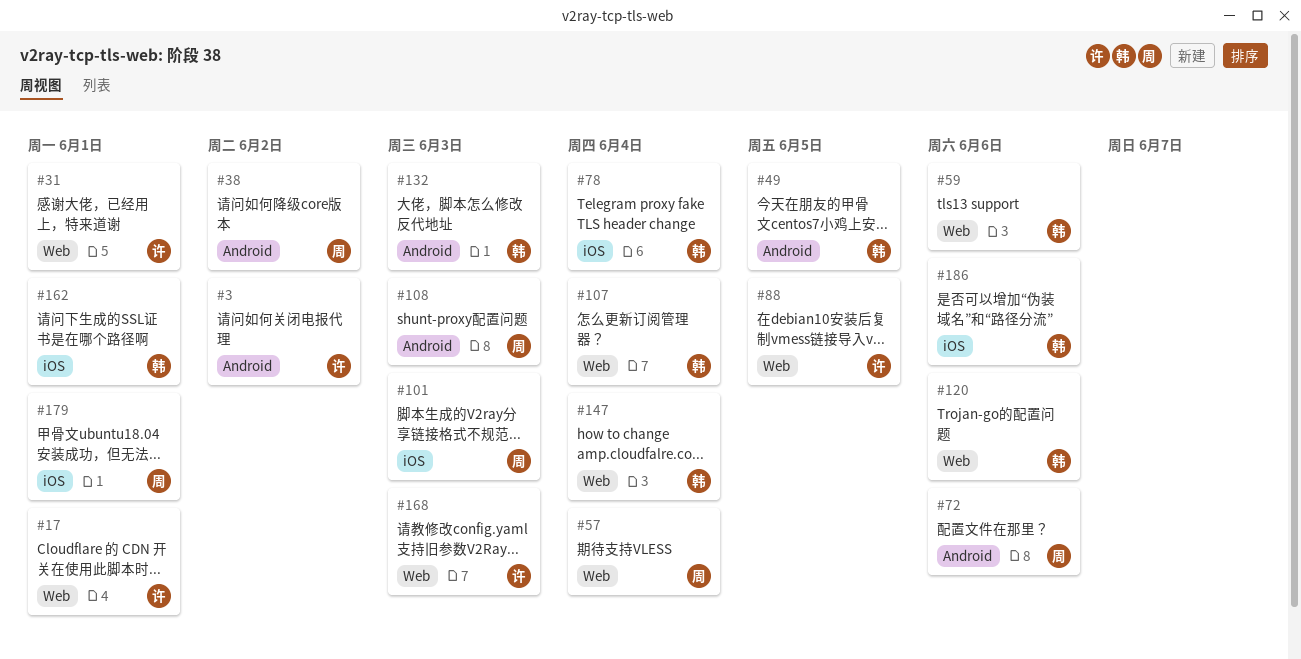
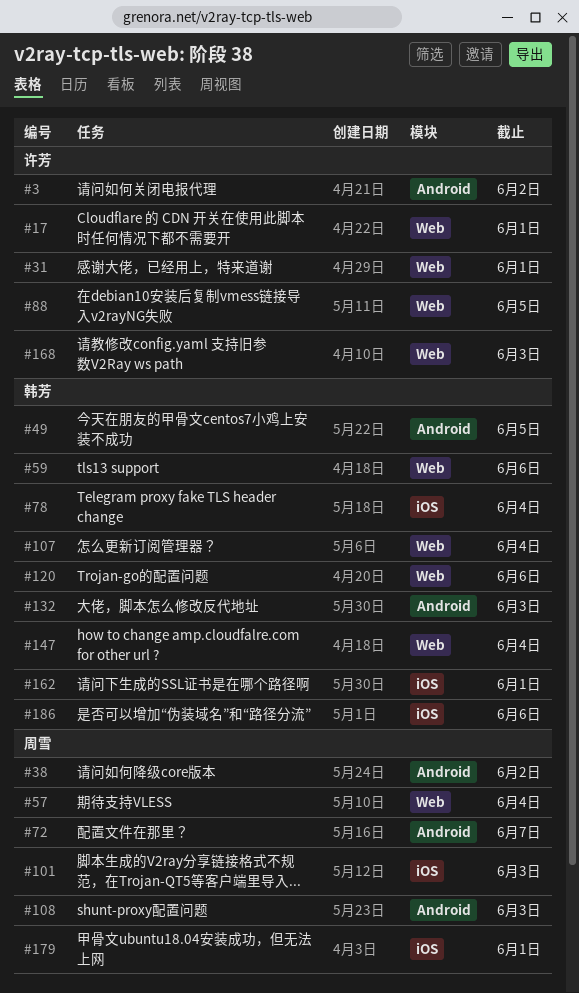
#72, due: Jun 6 -> Jun 7

